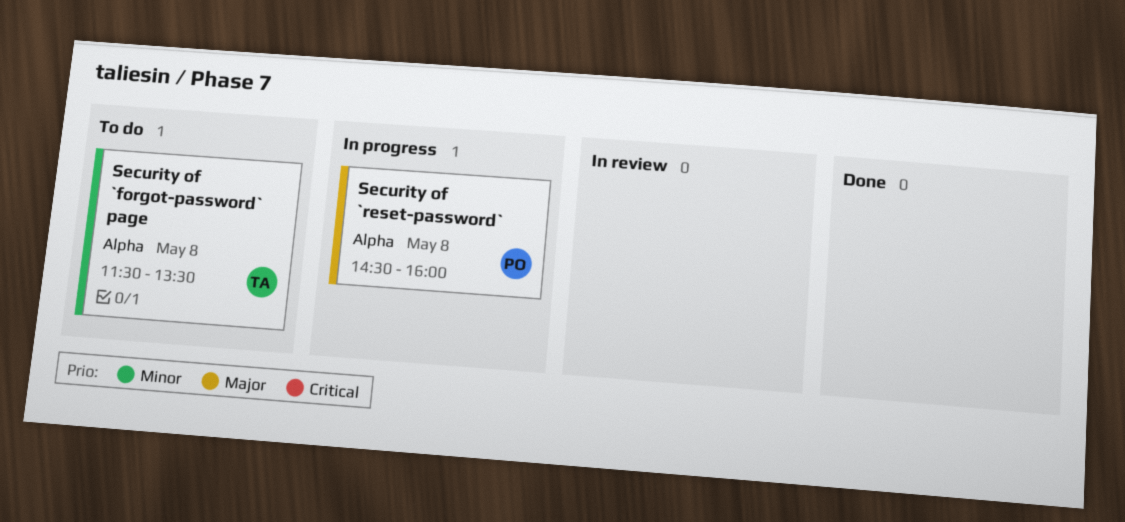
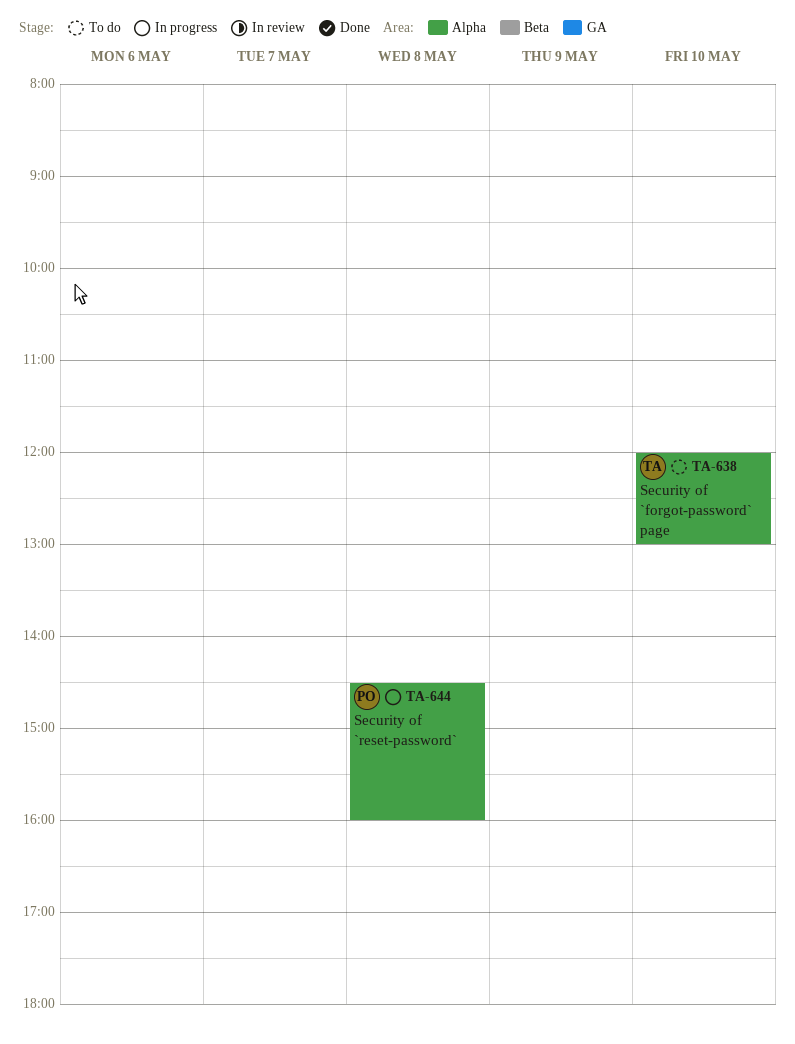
Security of `forgot-password` page, day: May 8 -> May 10
Security of `forgot-password` page, begins: 11:30 -> 12:00
Security of `forgot-password` page, ends: 13:30 -> 13:00

